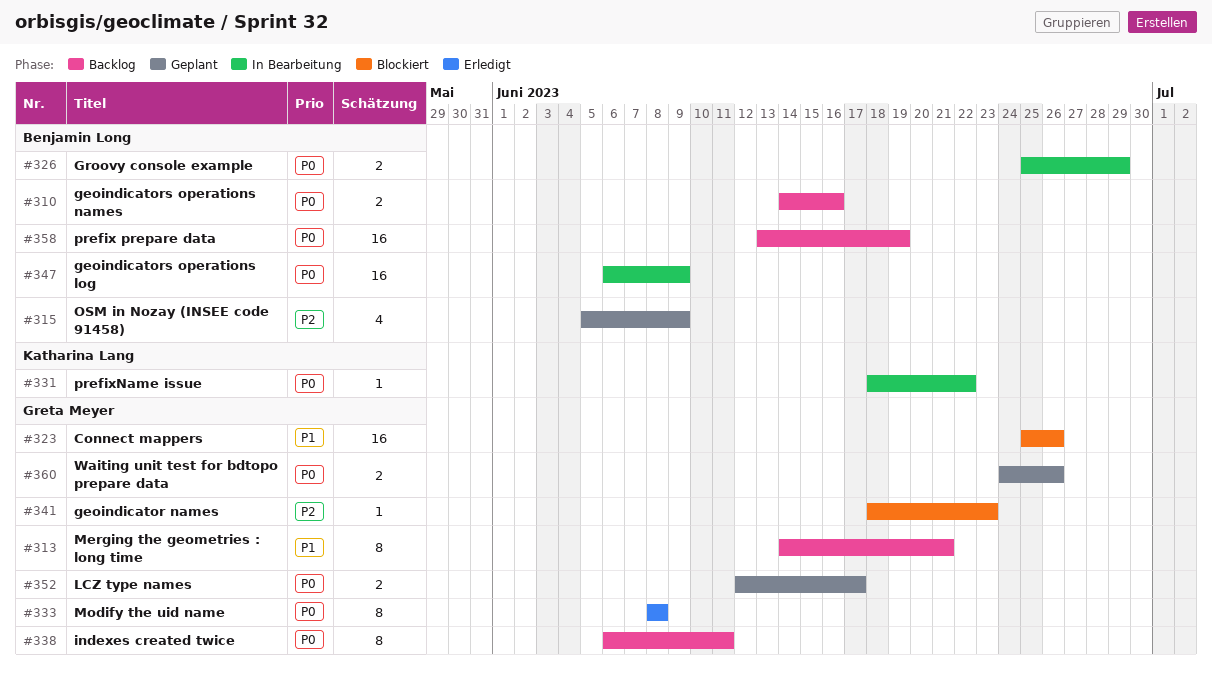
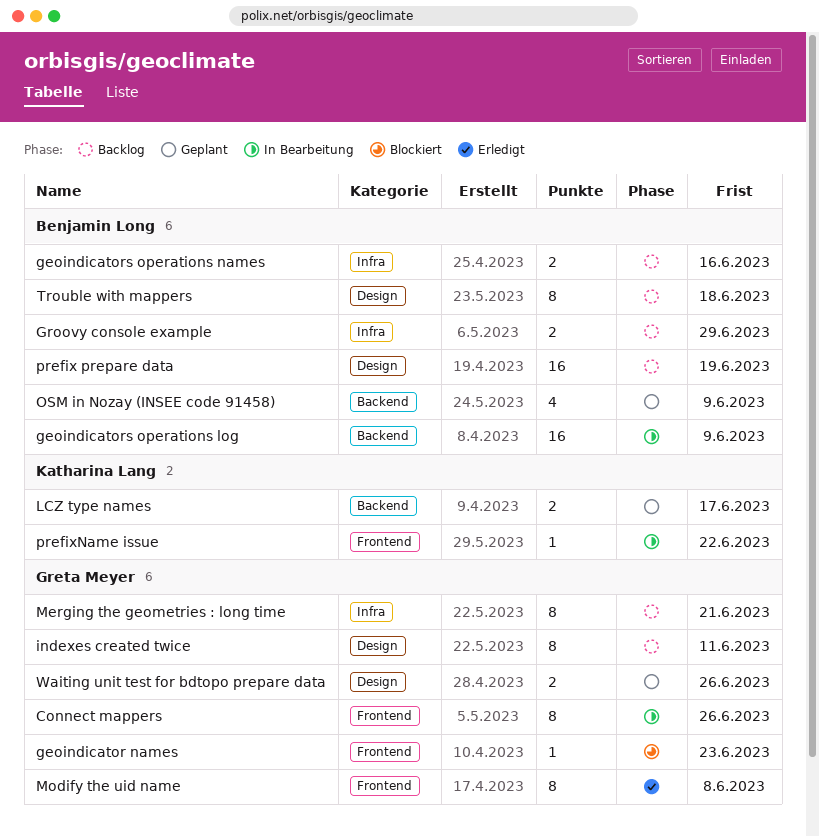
Connect mappers, status: Blockiert -> In Bearbeitung
Connect mappers, estimate: 16 -> 8
Groovy console example, status: In Bearbeitung -> Backlog
LCZ type names, owner: Greta Meyer -> Katharina Lang
Trouble with mappers: none -> present

